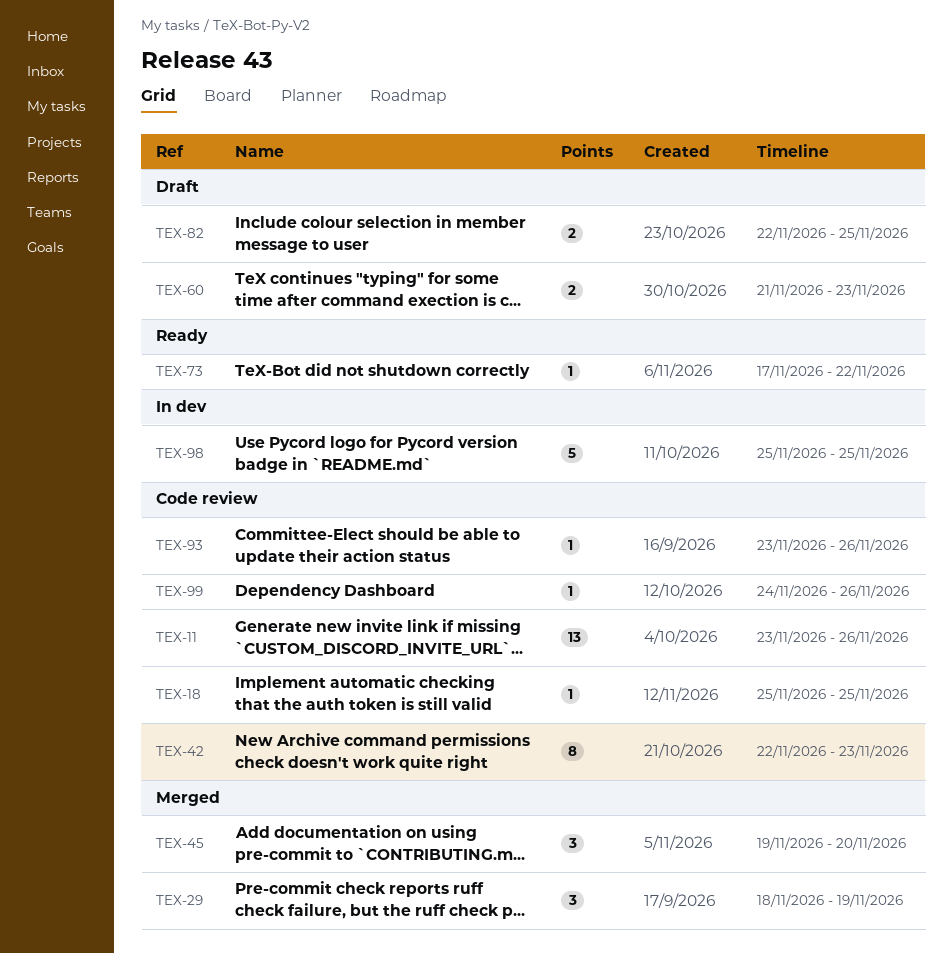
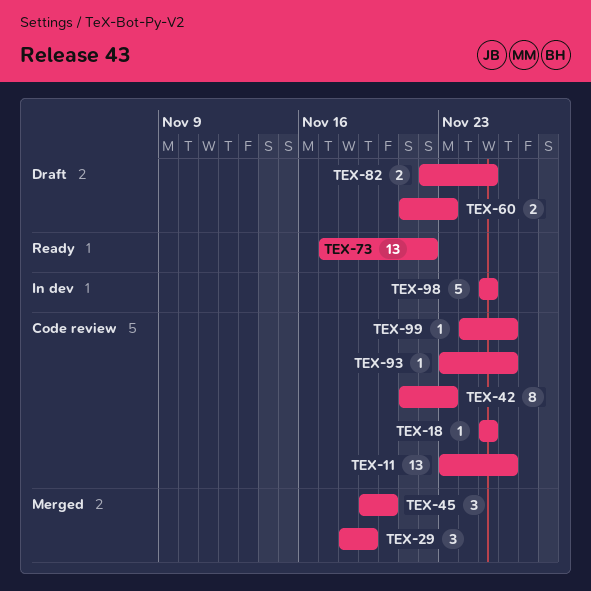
TEX-42, start: Nov 22 -> Nov 21
TEX-73, estimate: 1 -> 13

